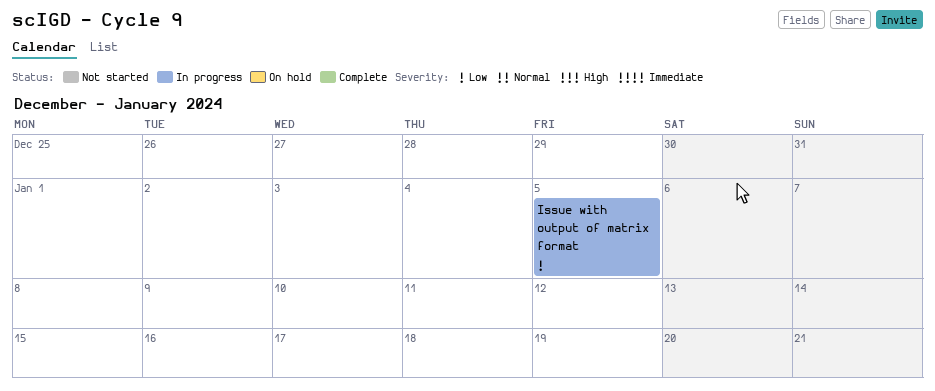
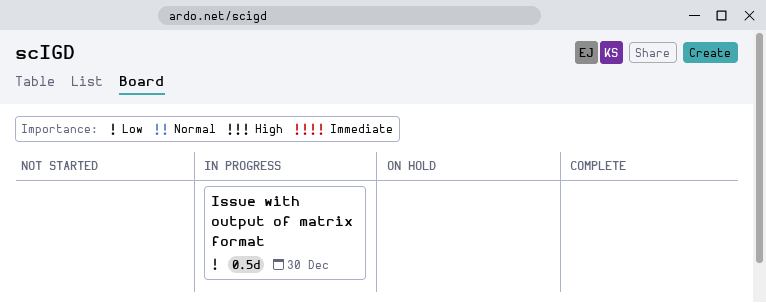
Issue with output of matrix format, due: Jan 5 -> Dec 30

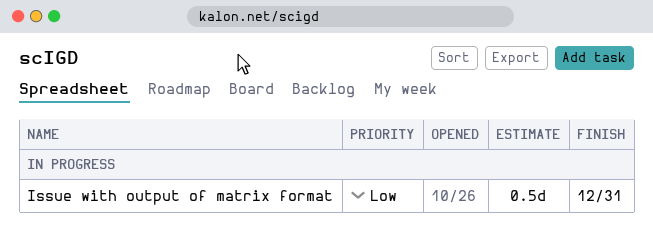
Issue with output of matrix format, due: Dec 30 -> Dec 31

